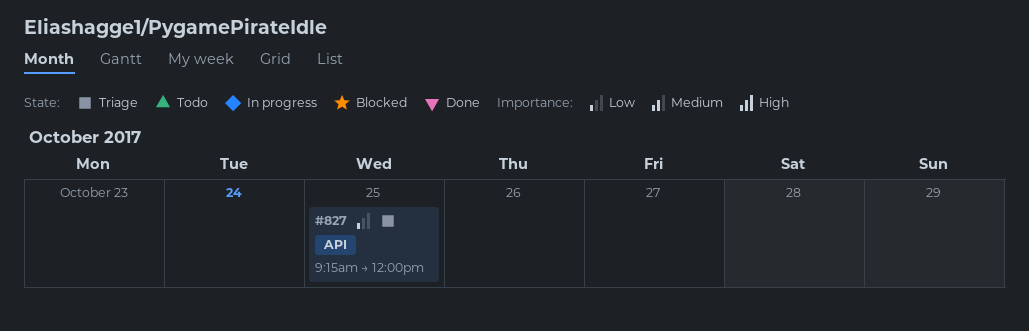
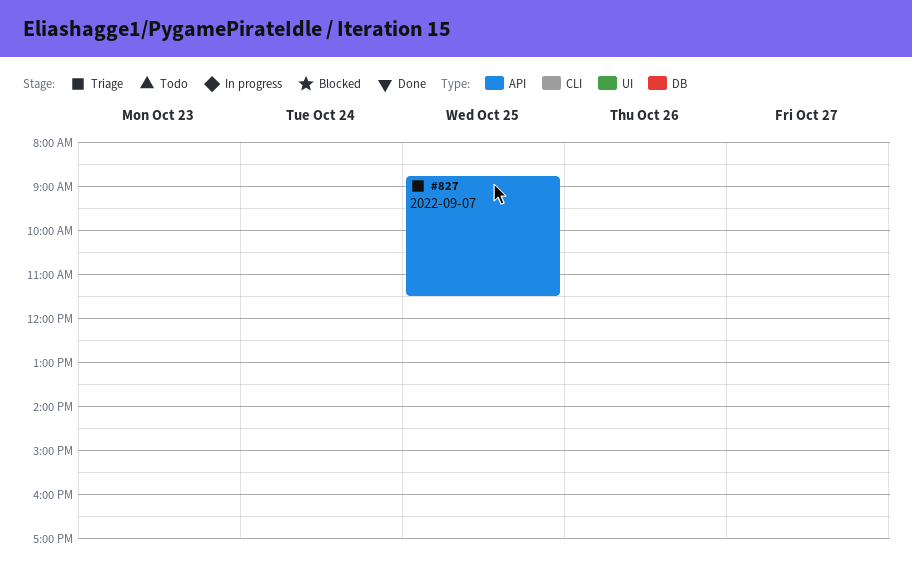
#827, begins: 09:15 -> 08:45
#827, ends: 12:00 -> 11:30

